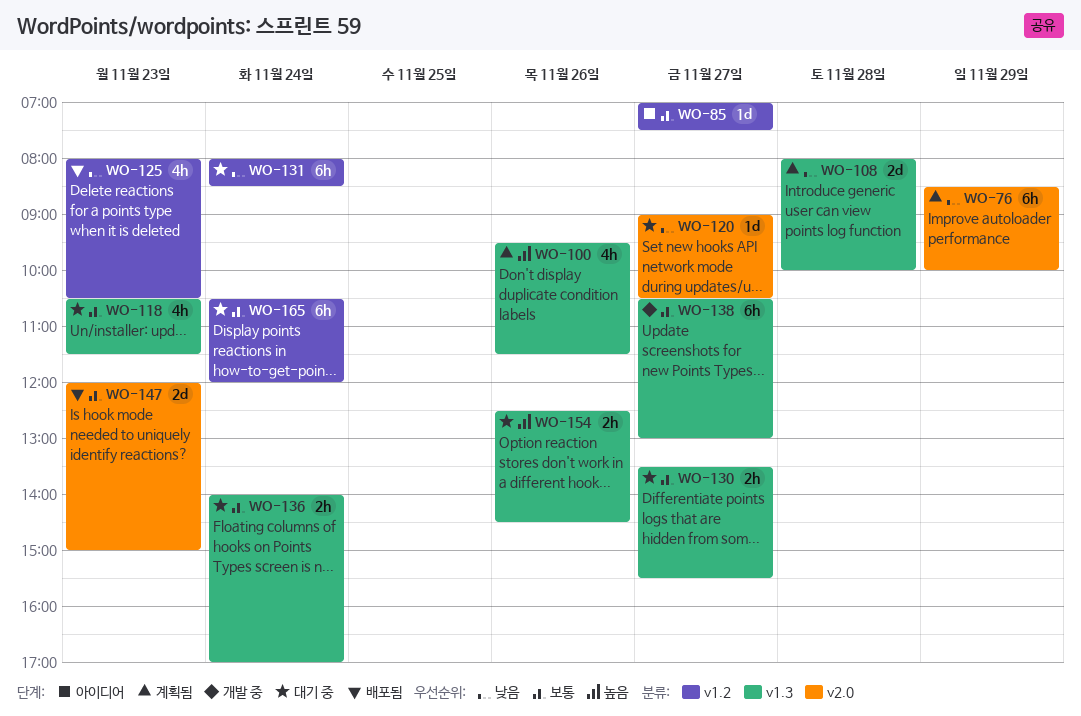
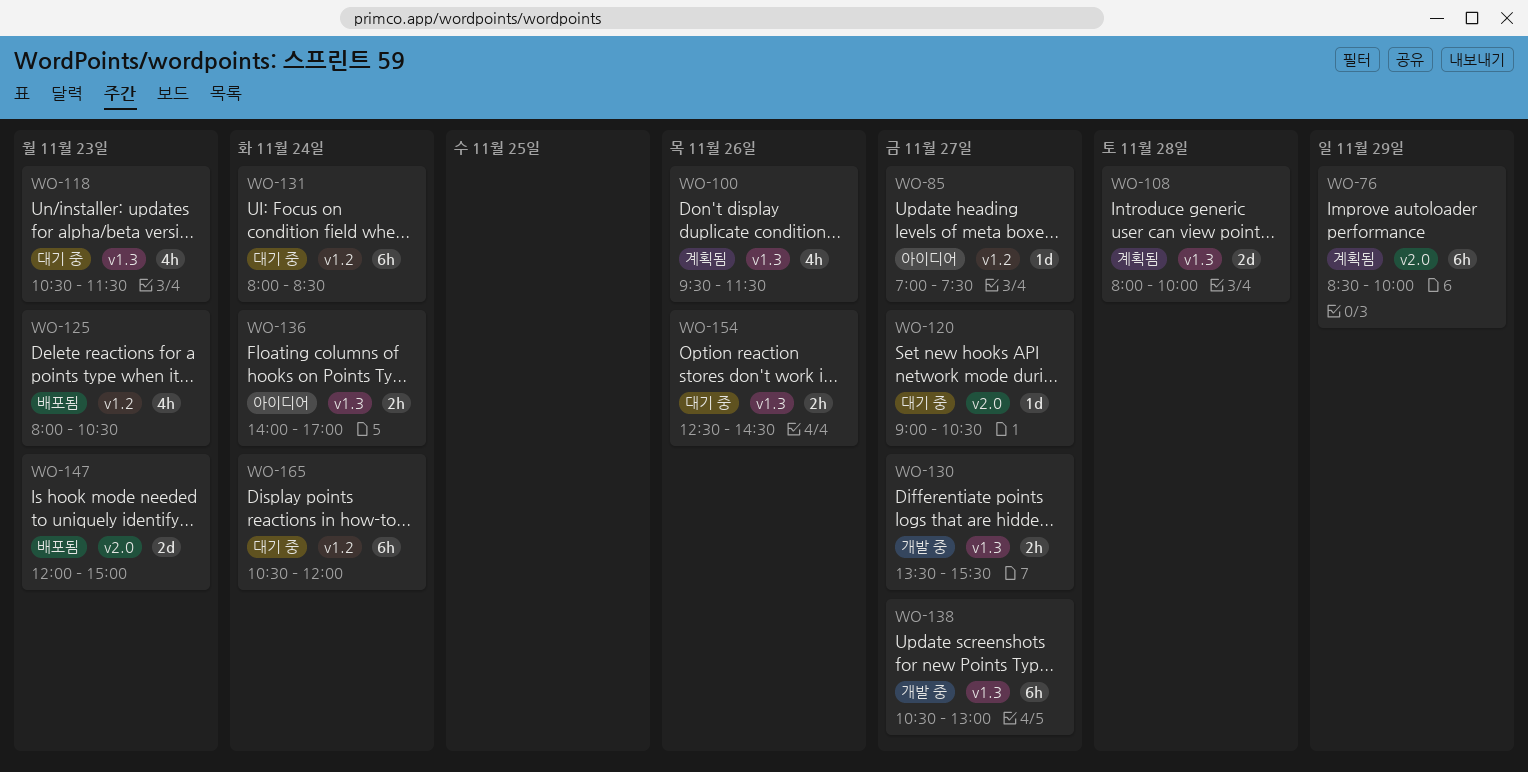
WO-130, status: 대기 중 -> 개발 중
WO-136, status: 대기 중 -> 아이디어

